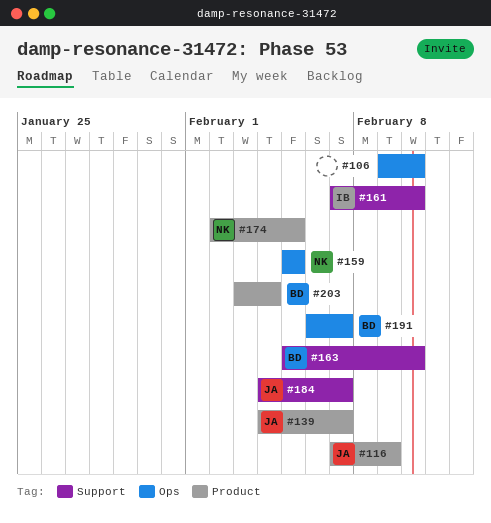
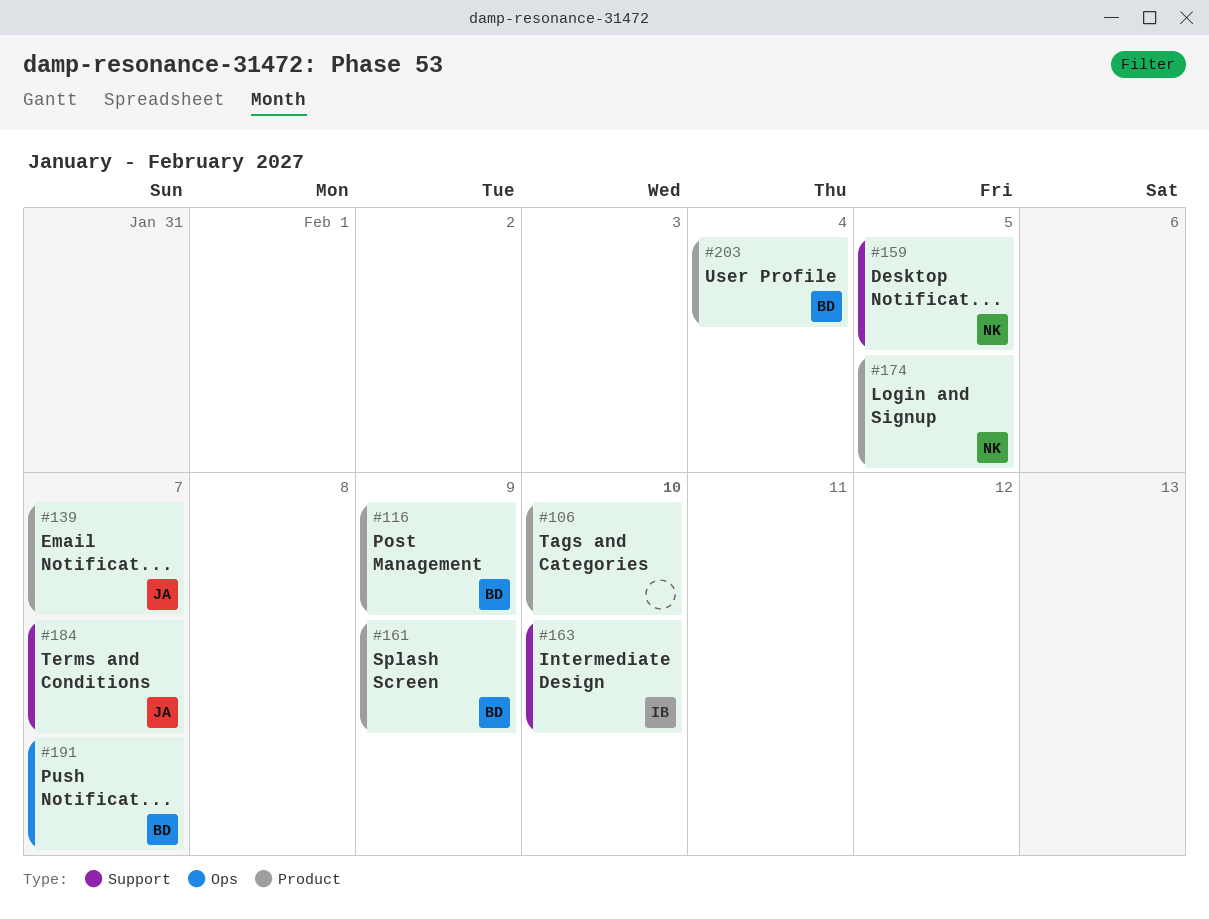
#106, label: Ops -> Product
#116, owner: JA -> BD
#159, label: Ops -> Support
#161, owner: IB -> BD
#161, label: Support -> Product
#161, due: Feb 10 -> Feb 9
#163, owner: BD -> IB

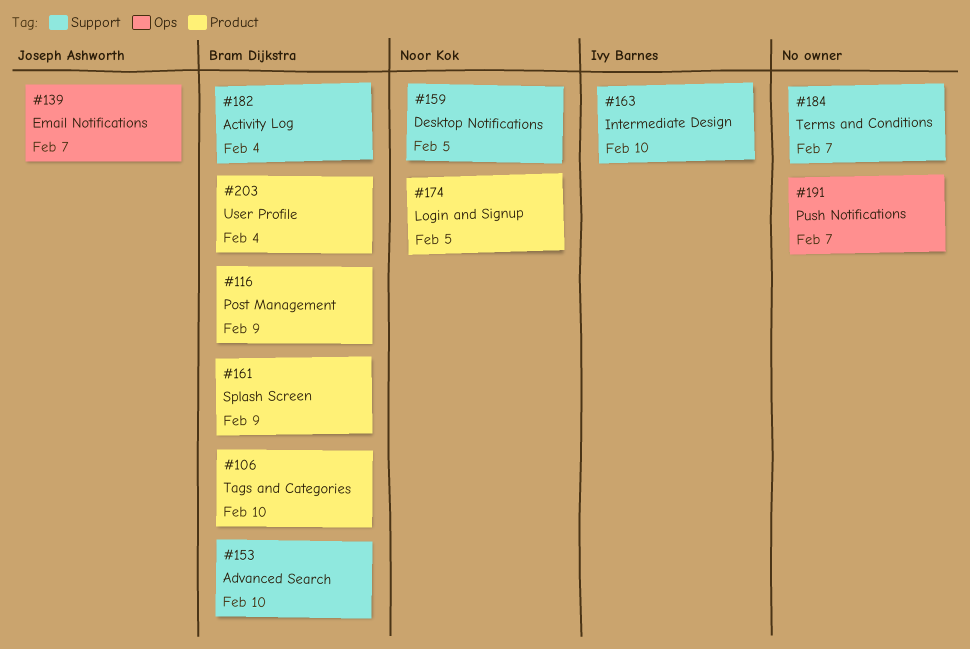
#106, owner: none -> Bram Dijkstra
#139, label: Product -> Ops
#153: none -> present
#182: none -> present
#184, owner: Joseph Ashworth -> none
#191, owner: Bram Dijkstra -> none

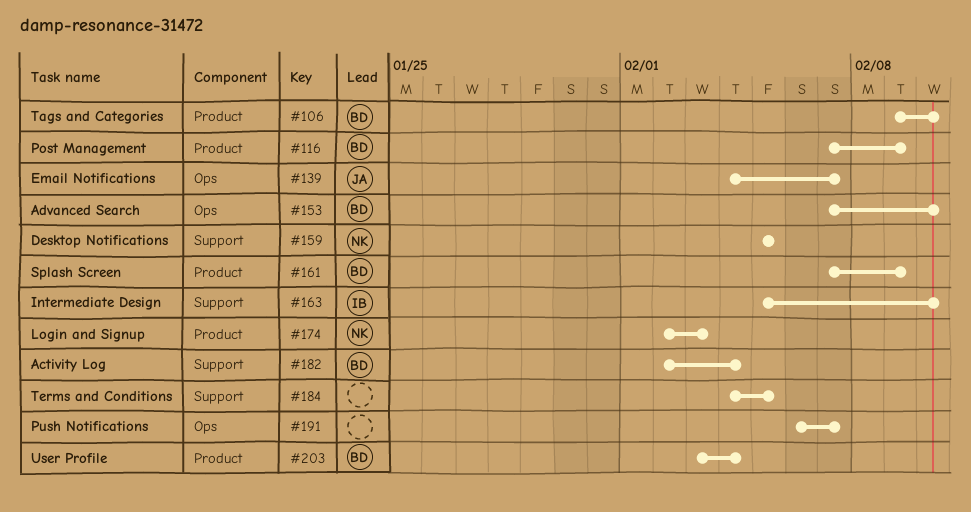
#153, label: Support -> Ops
#174, due: Feb 5 -> Feb 3
#184, due: Feb 7 -> Feb 5

